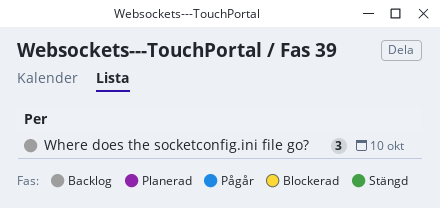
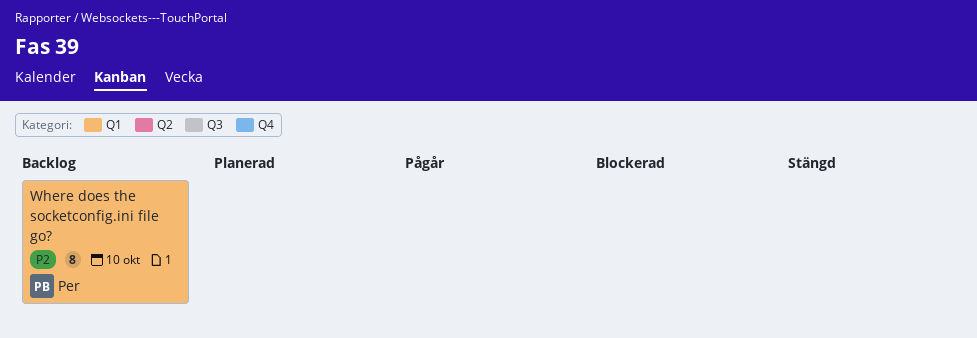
Where does the socketconfig.ini file go?, estimate: 3 -> 8

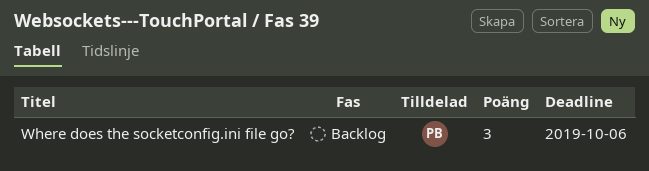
Where does the socketconfig.ini file go?, estimate: 8 -> 3
Where does the socketconfig.ini file go?, due: Oct 10 -> Oct 6

